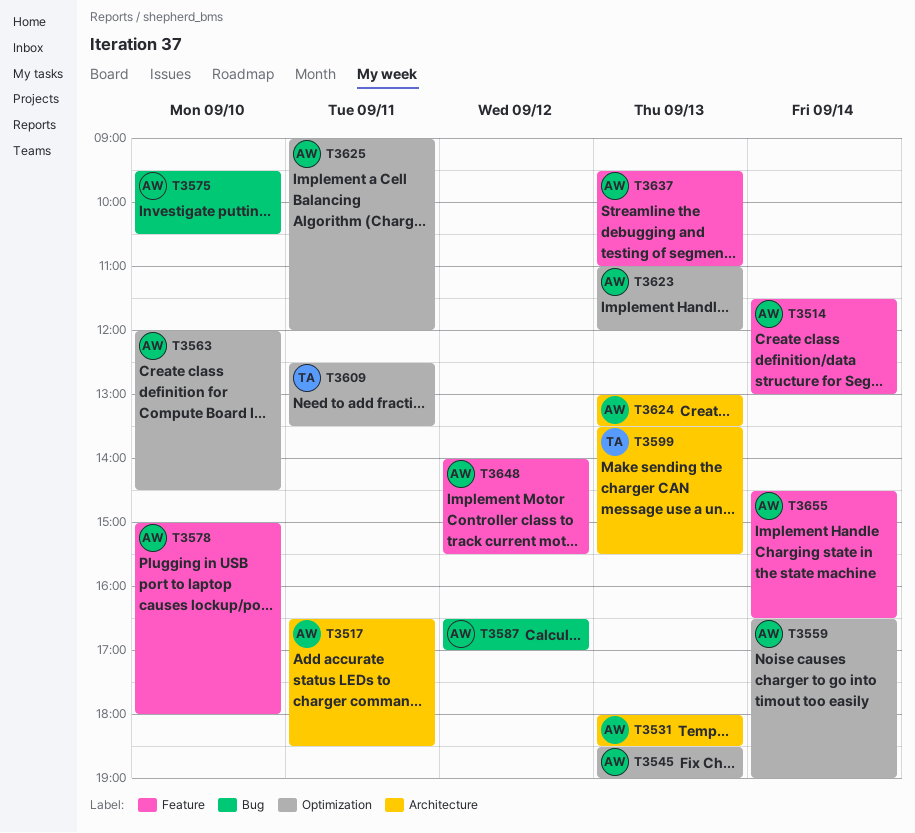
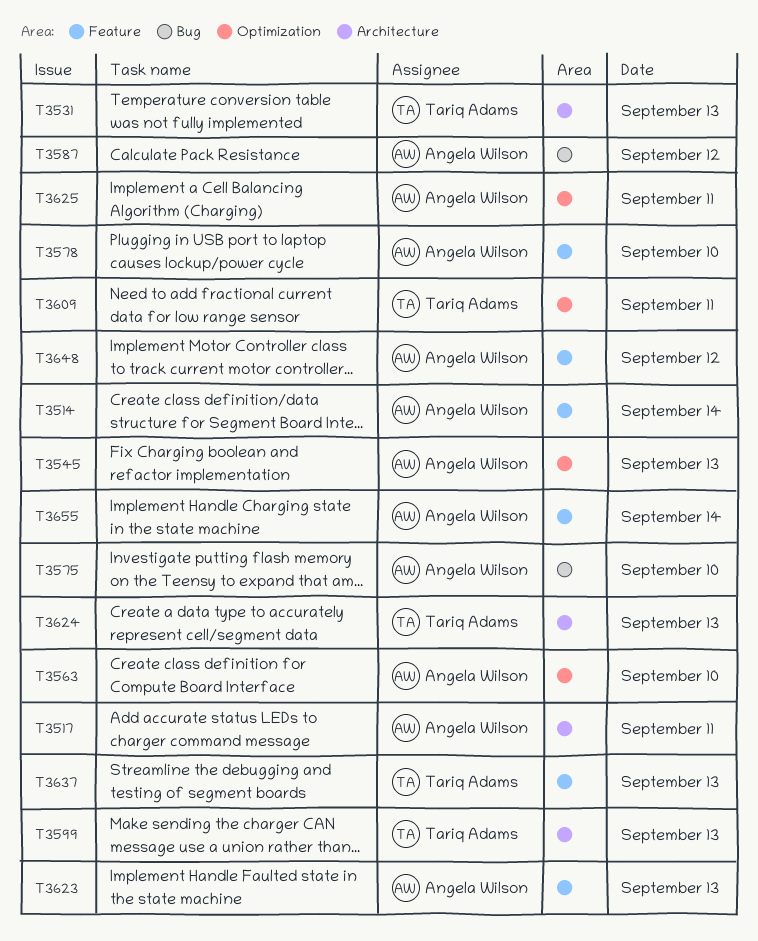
T3531, owner: Angela Wilson -> Tariq Adams
T3559: present -> none
T3623, label: Optimization -> Feature
T3624, owner: Angela Wilson -> Tariq Adams
T3637, owner: Angela Wilson -> Tariq Adams

